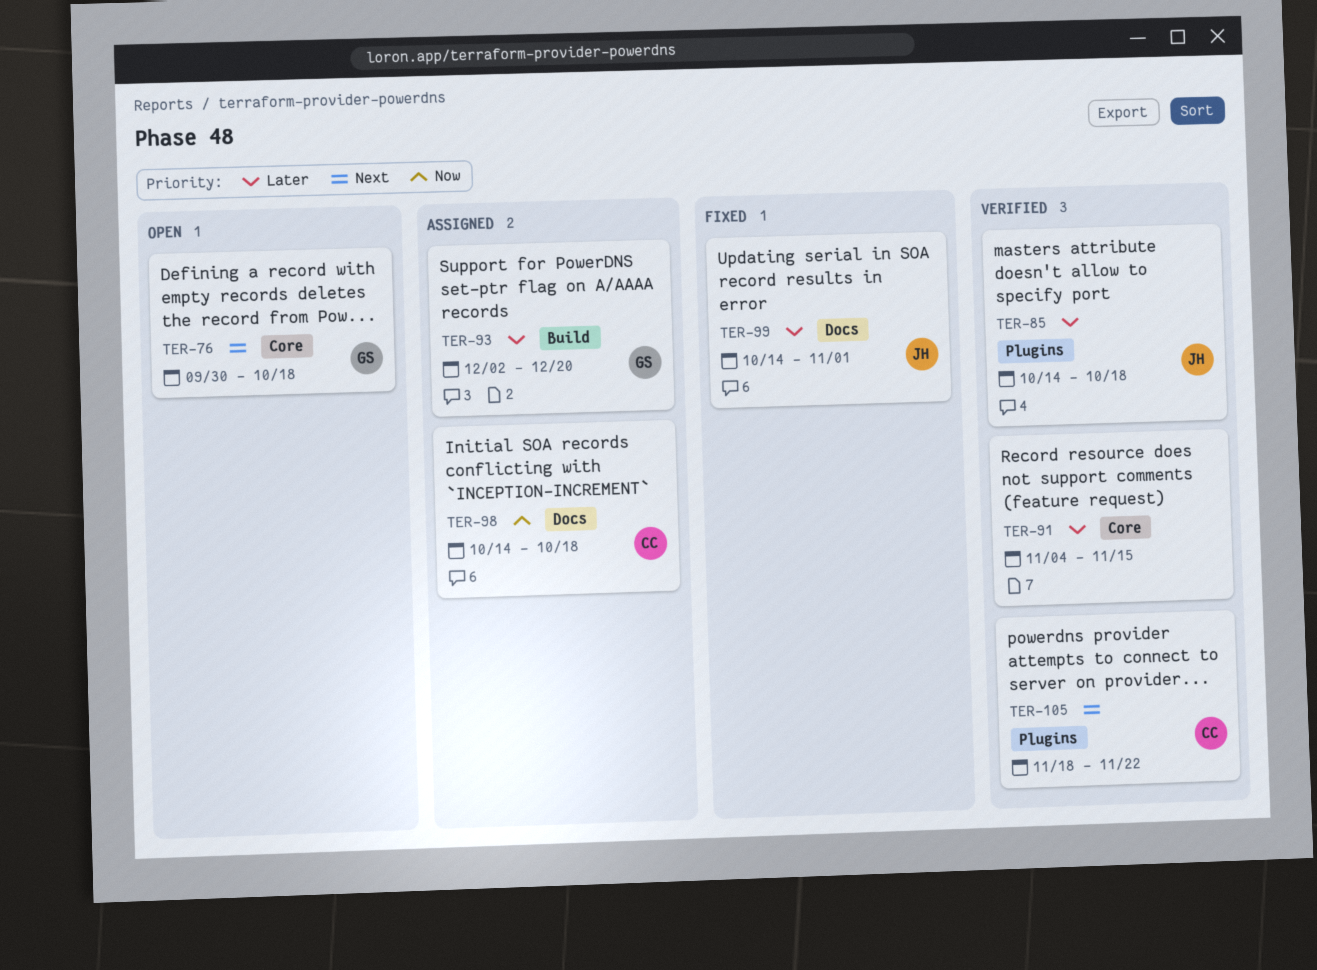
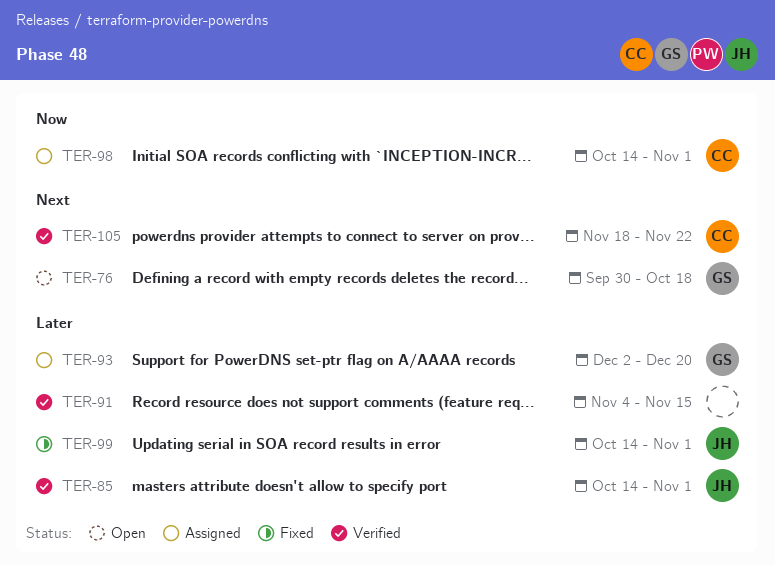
TER-85, due: Oct 18 -> Nov 1
TER-98, due: Oct 18 -> Nov 1

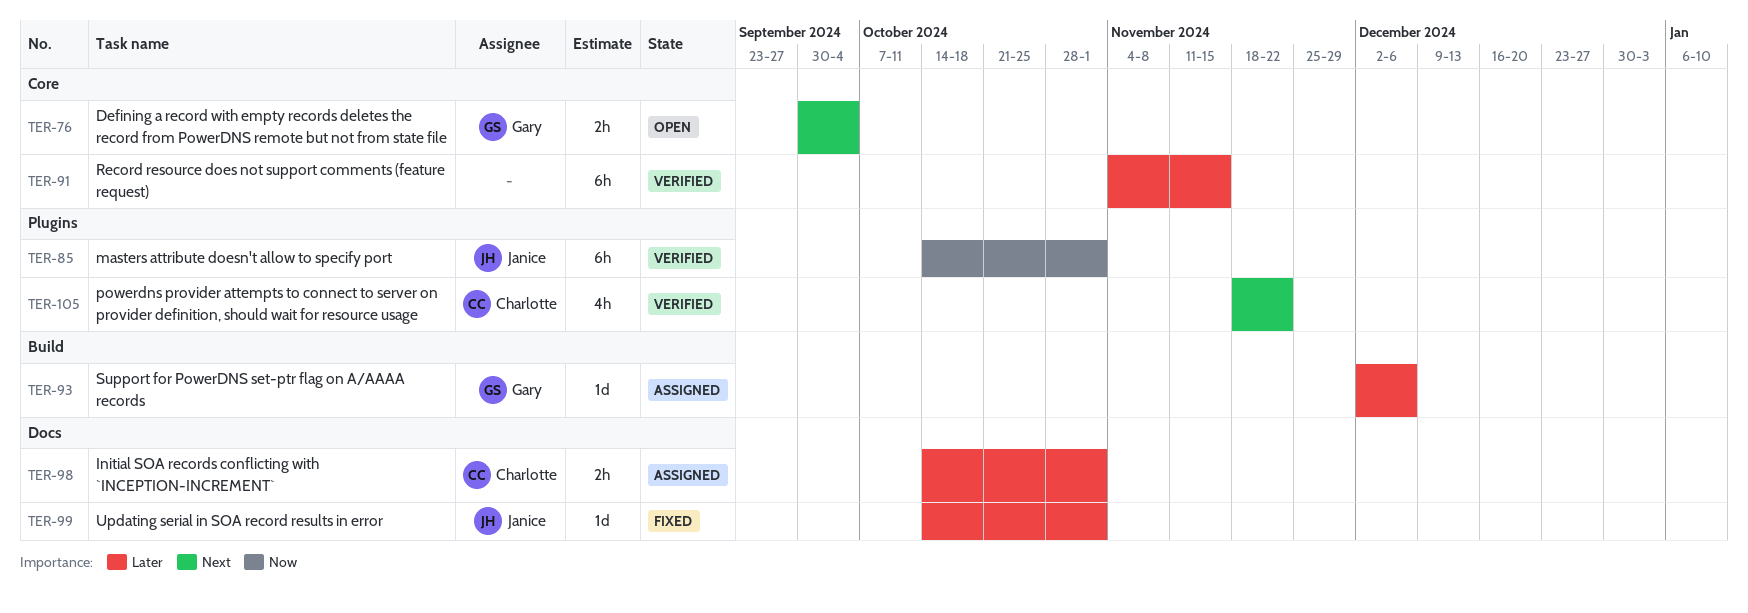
TER-76, due: Oct 18 -> Oct 4
TER-85, priority: Later -> Now
TER-93, due: Dec 20 -> Dec 6
TER-98, priority: Now -> Later

